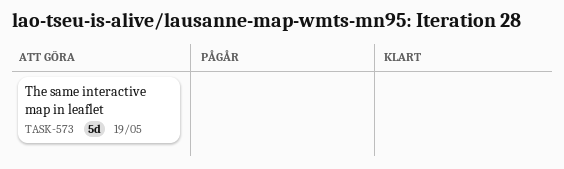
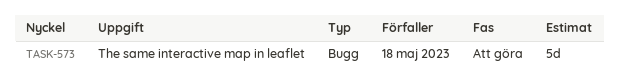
TASK-573, due: May 19 -> May 18

